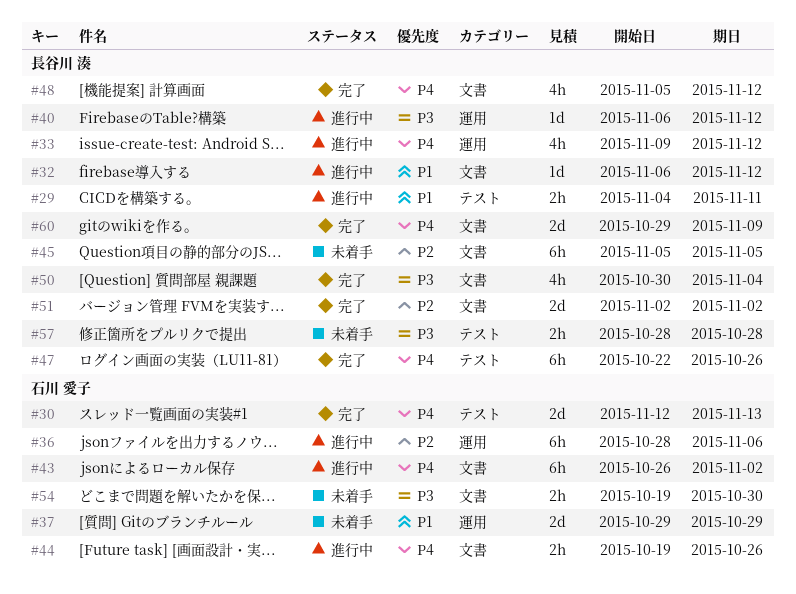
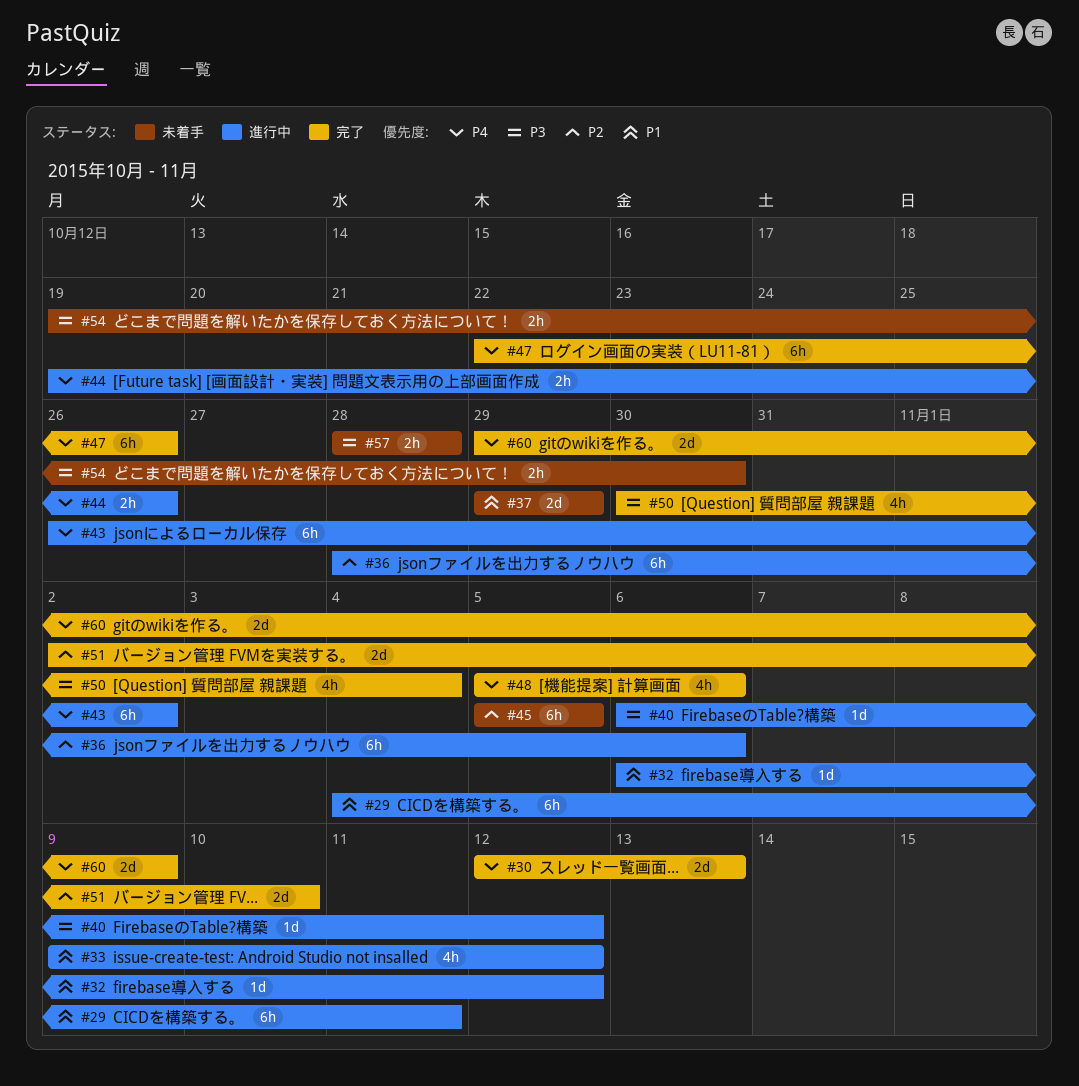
#29, estimate: 2h -> 6h
#33, priority: P4 -> P1
#48, due: Nov 12 -> Nov 6
#51, due: Nov 2 -> Nov 10

